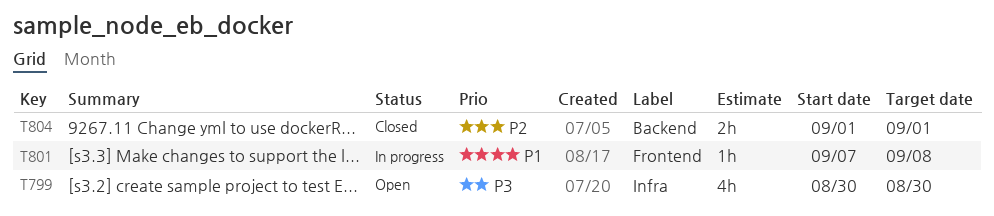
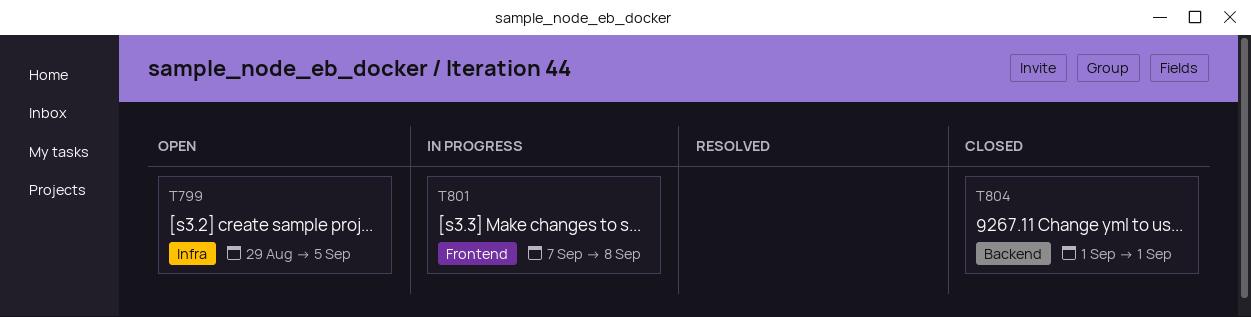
T799, start: Aug 30 -> Aug 29
T799, due: Aug 30 -> Sep 5

